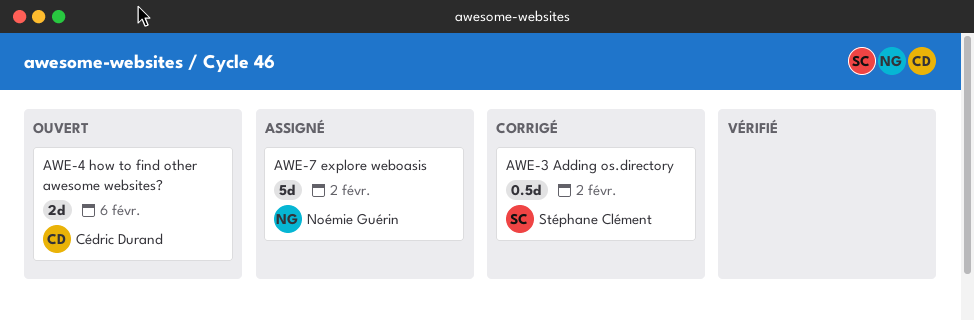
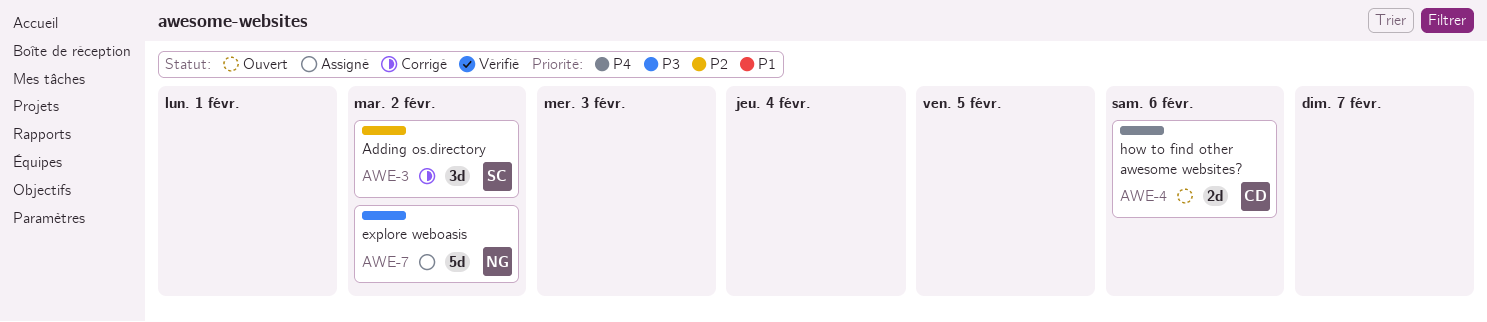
AWE-3, estimate: 0.5d -> 3d

